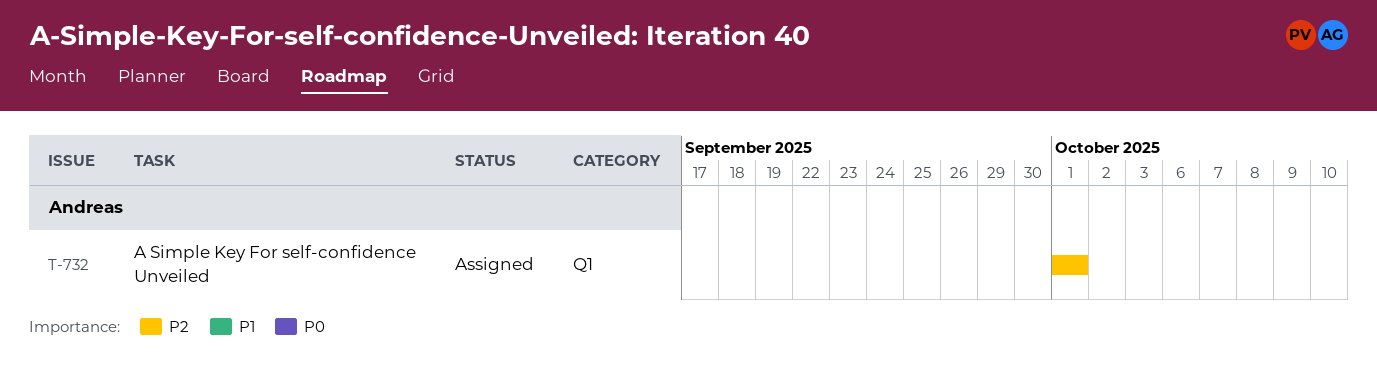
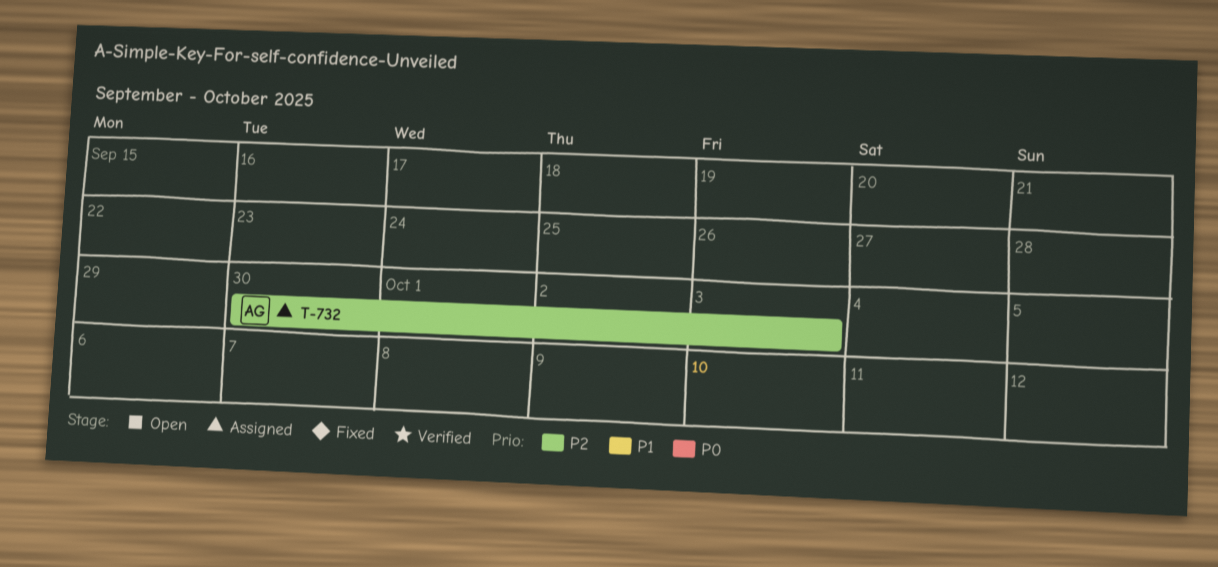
T-732, start: Oct 1 -> Sep 30
T-732, due: Oct 1 -> Oct 3

